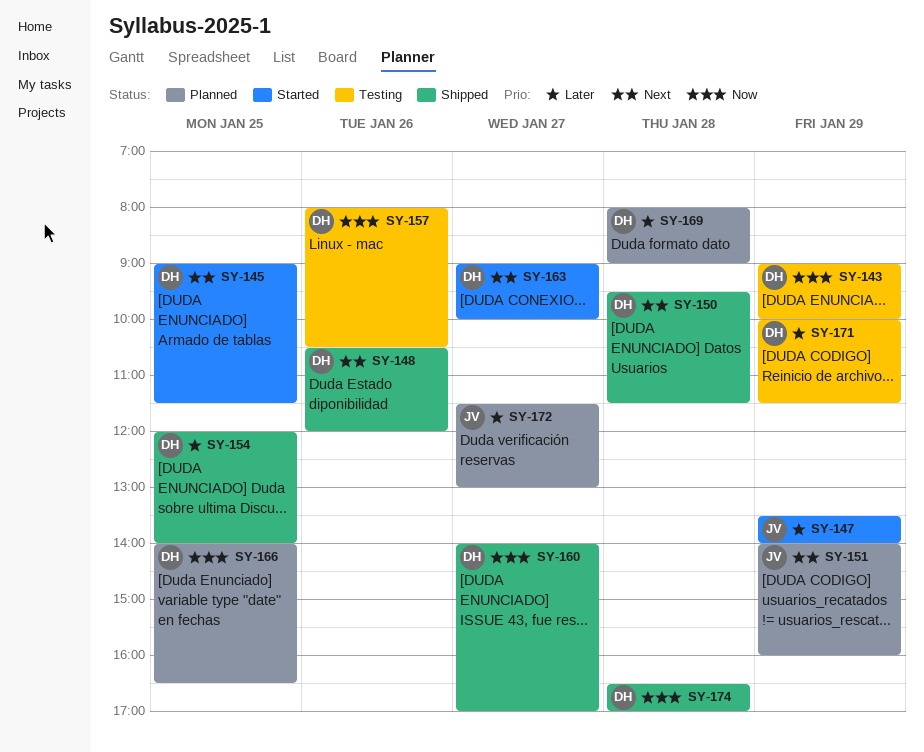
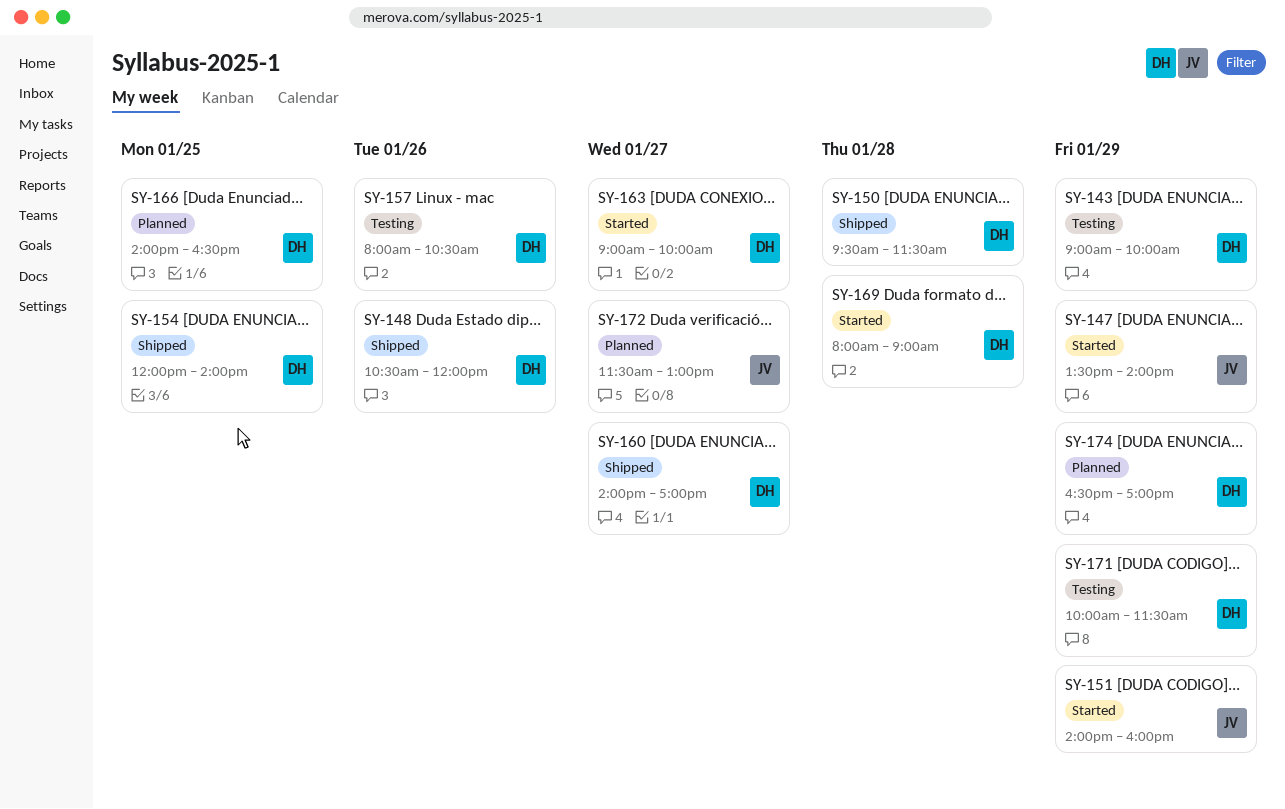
SY-145: present -> none
SY-151, status: Planned -> Started
SY-169, status: Planned -> Started
SY-174, status: Shipped -> Planned
SY-174, day: Jan 28 -> Jan 29

